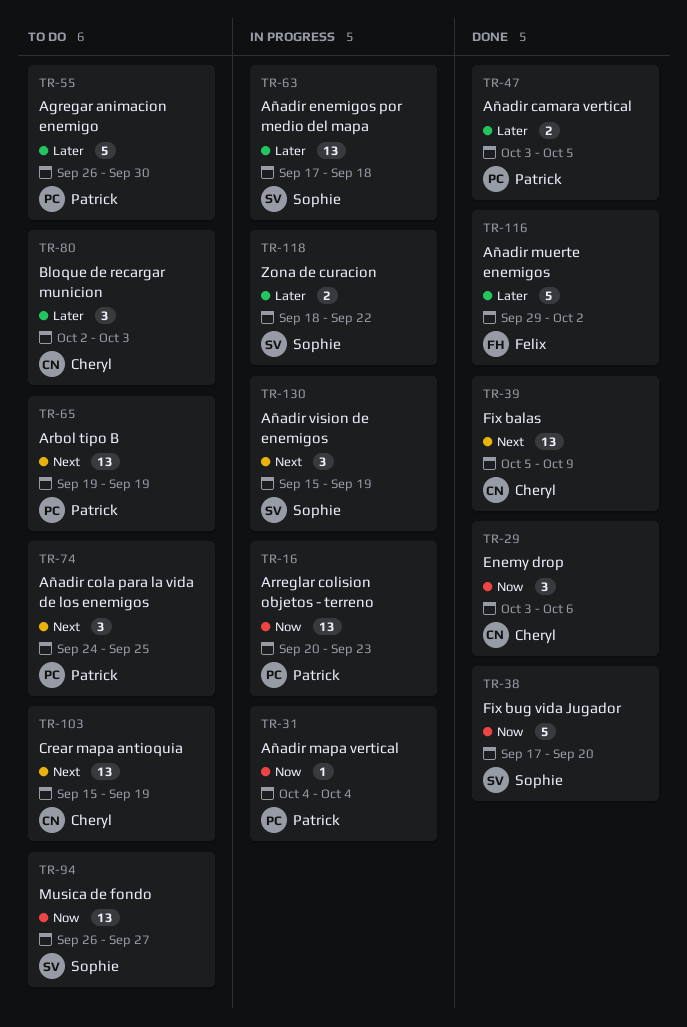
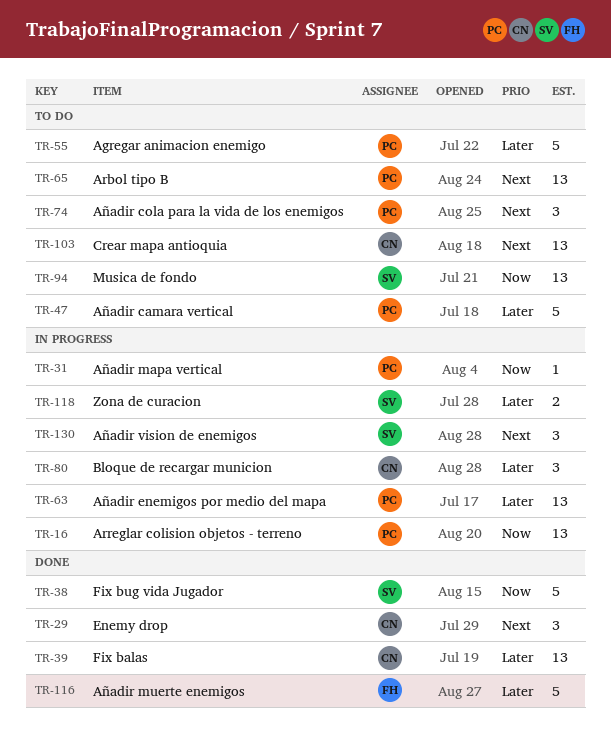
TR-29, priority: Now -> Next
TR-39, priority: Next -> Later
TR-47, status: Done -> To do
TR-47, estimate: 2 -> 5
TR-63, owner: Sophie -> Patrick
TR-80, status: To do -> In progress

